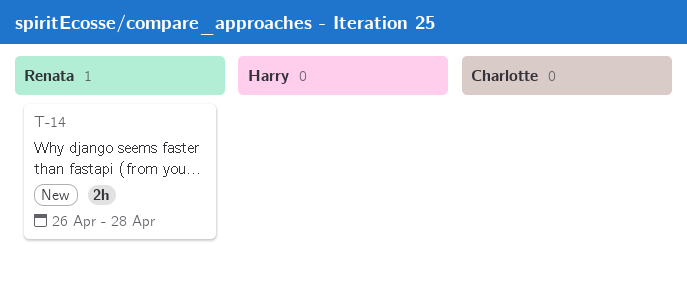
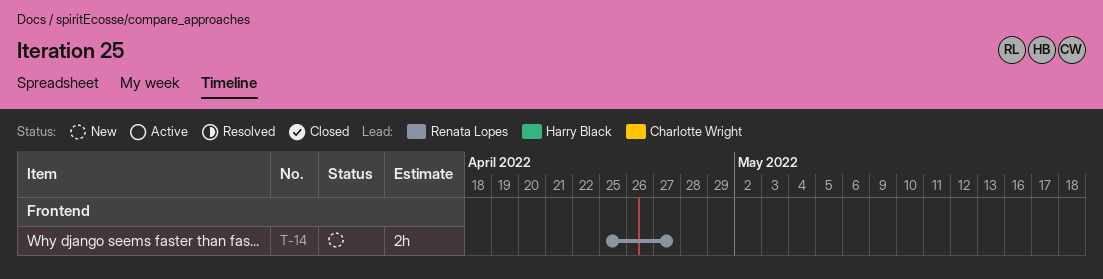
T-14, start: Apr 26 -> Apr 25
T-14, due: Apr 28 -> Apr 27

